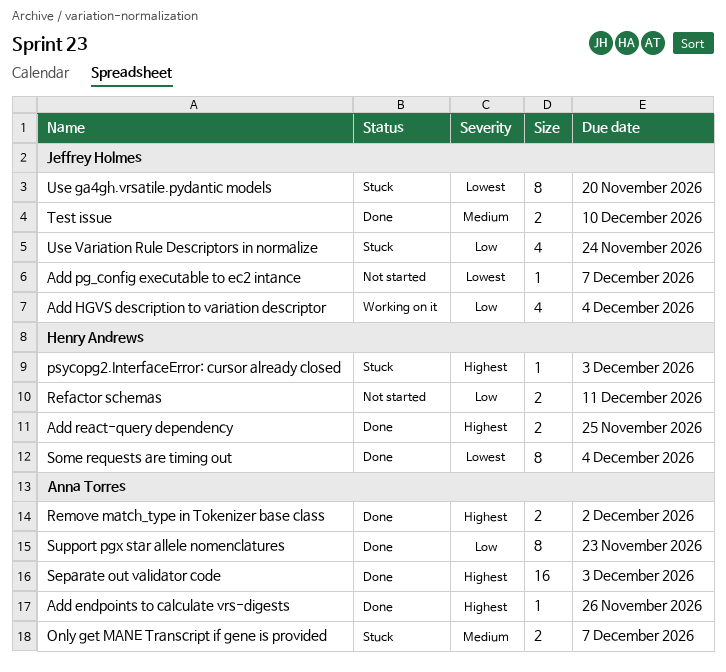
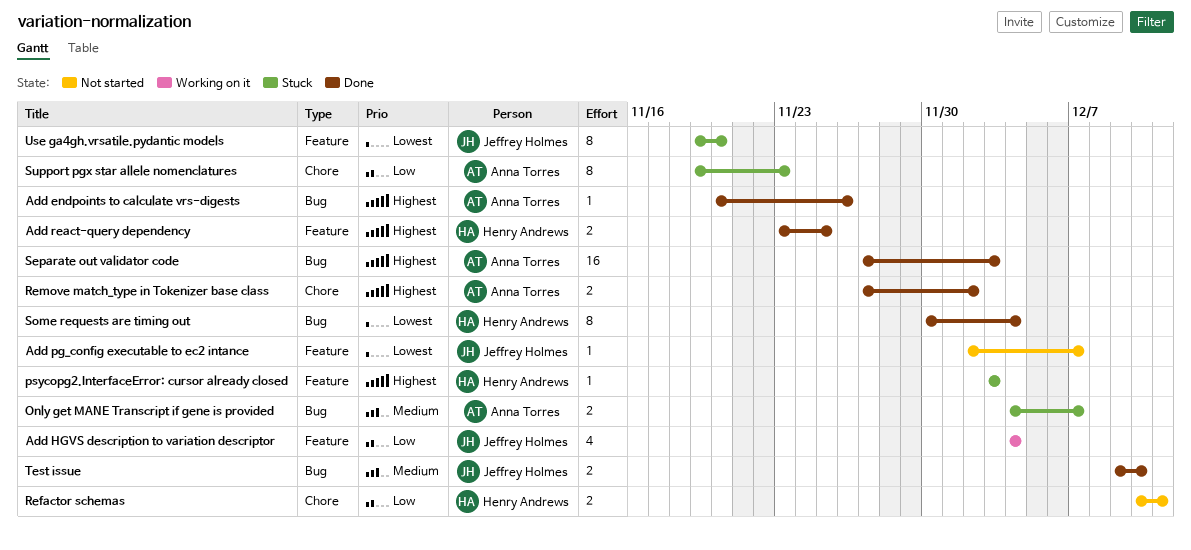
Support pgx star allele nomenclatures, status: Done -> Stuck
Use Variation Rule Descriptors in normalize: present -> none

